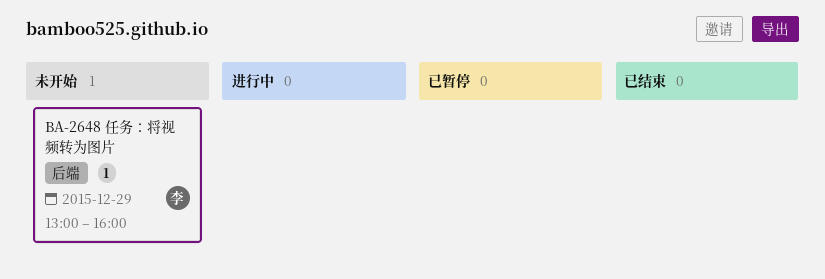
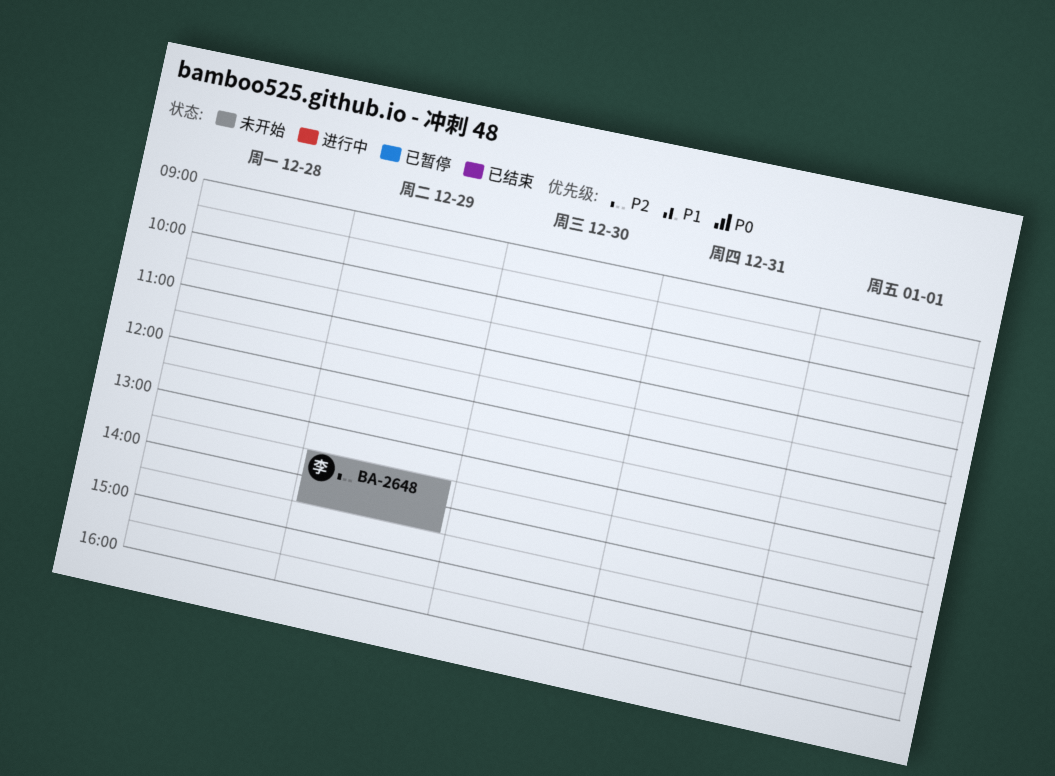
BA-2648, begins: 13:00 -> 13:30
BA-2648, ends: 16:00 -> 14:30

